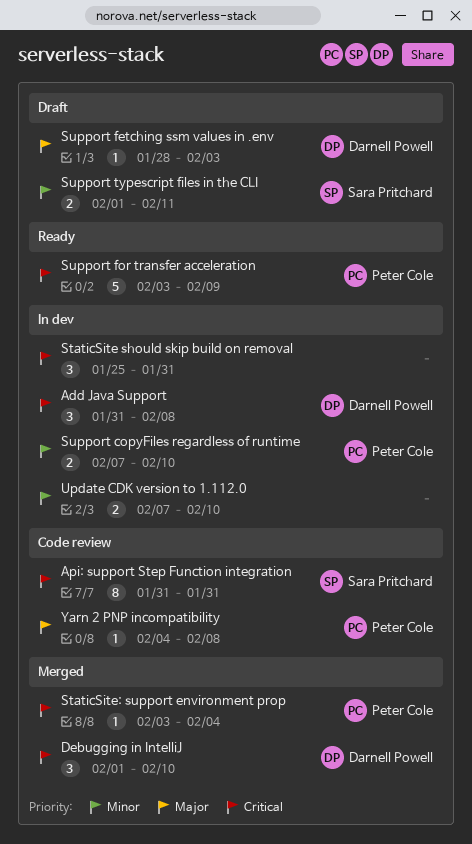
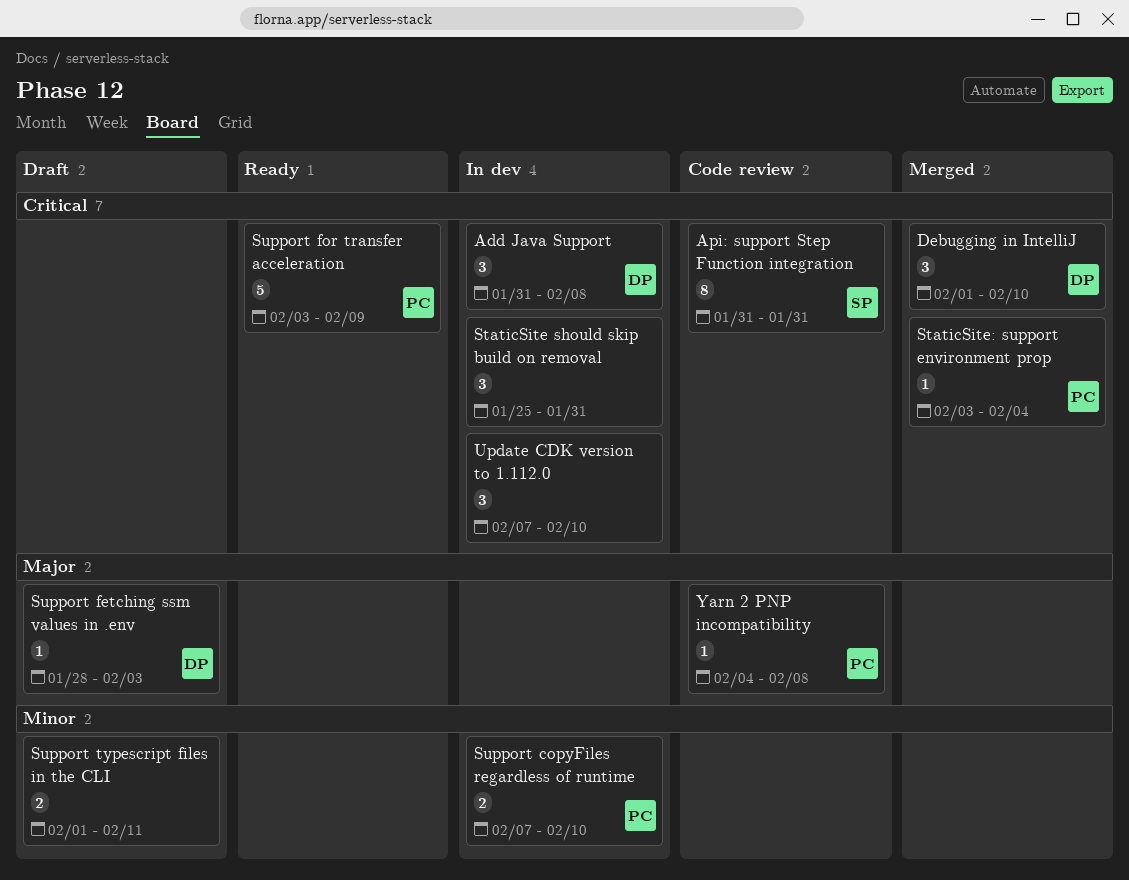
Support typescript files in the CLI, owner: Sara Pritchard -> none
Update CDK version to 1.112.0, priority: Minor -> Critical
Update CDK version to 1.112.0, estimate: 2 -> 3

